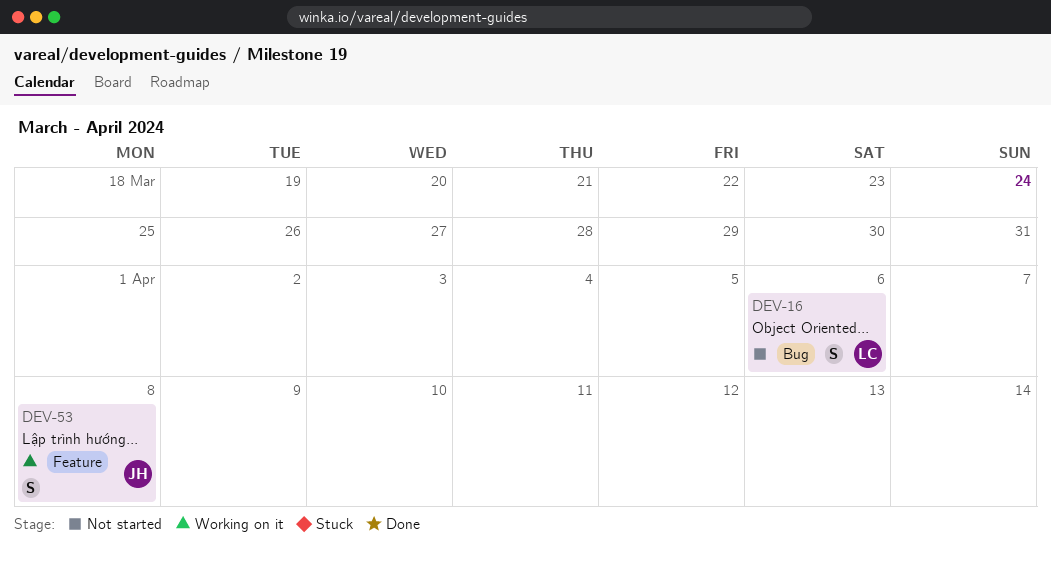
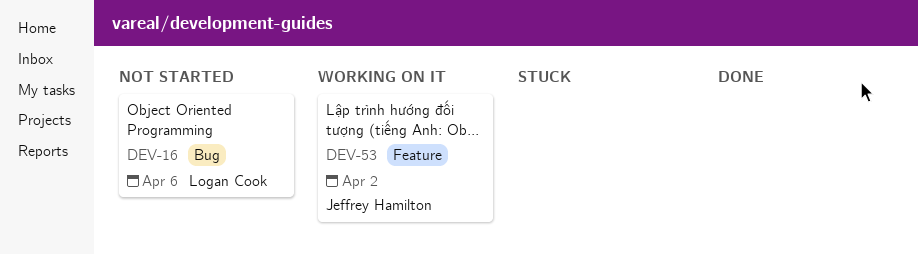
DEV-53, due: Apr 8 -> Apr 2

